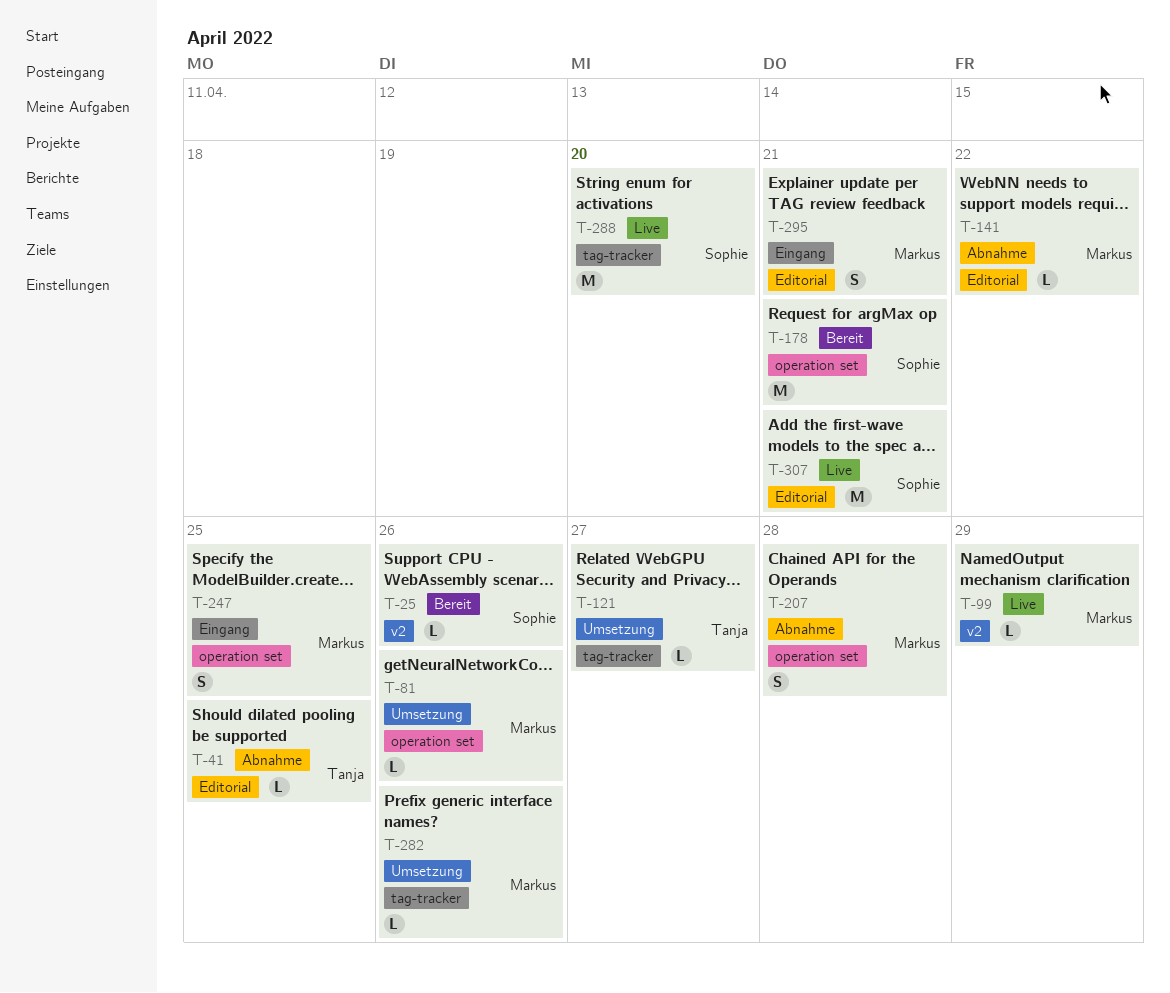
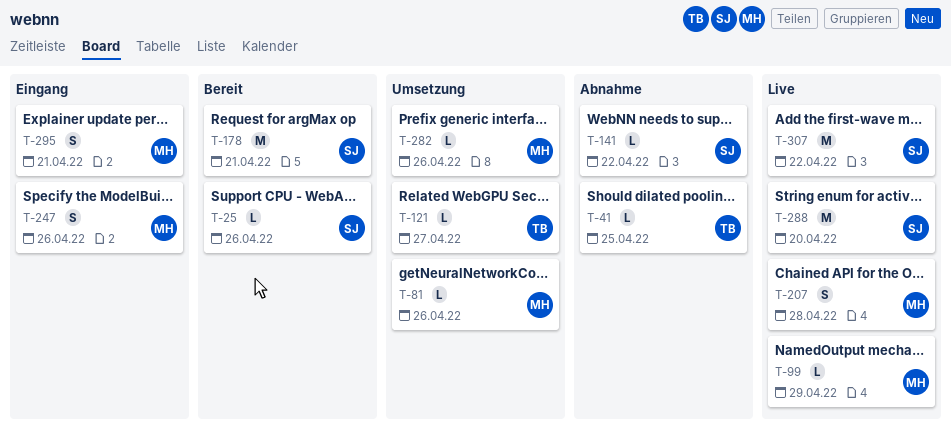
T-141, owner: Markus -> Sophie
T-207, status: Abnahme -> Live
T-247, due: Apr 25 -> Apr 26
T-307, due: Apr 21 -> Apr 22

